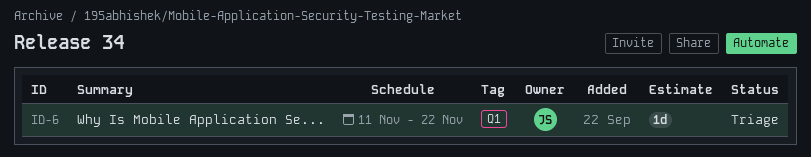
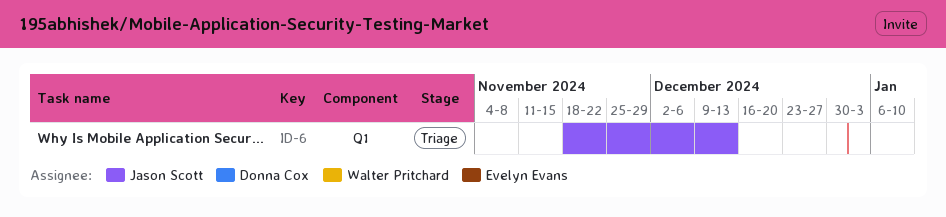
ID-6, start: Nov 11 -> Nov 18
ID-6, due: Nov 22 -> Dec 13

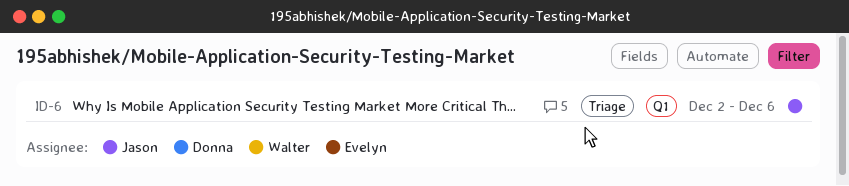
ID-6, start: Nov 18 -> Dec 2
ID-6, due: Dec 13 -> Dec 6

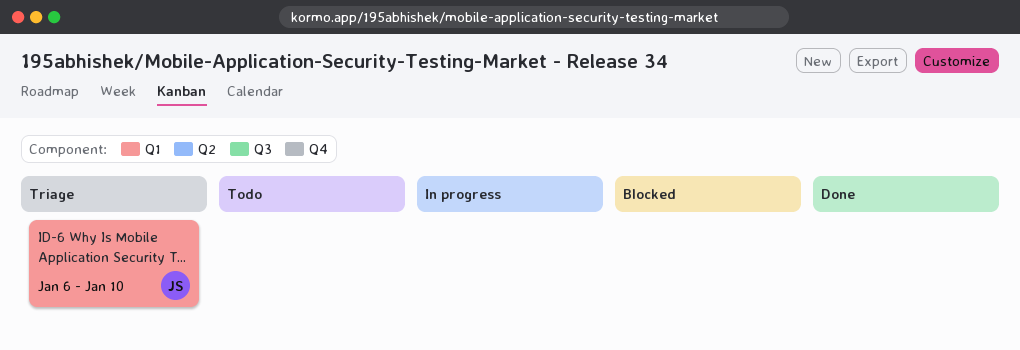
ID-6, start: Dec 2 -> Jan 6
ID-6, due: Dec 6 -> Jan 10

